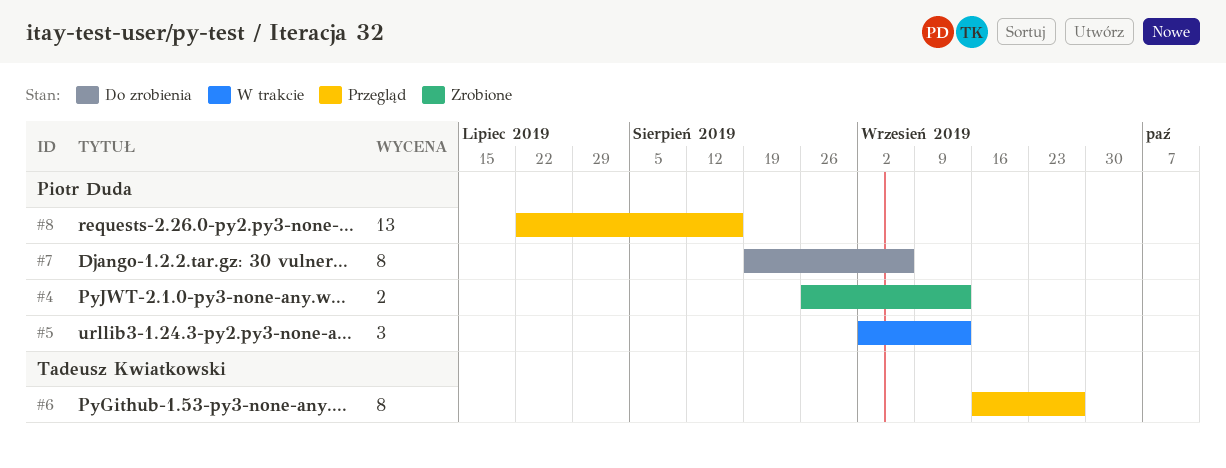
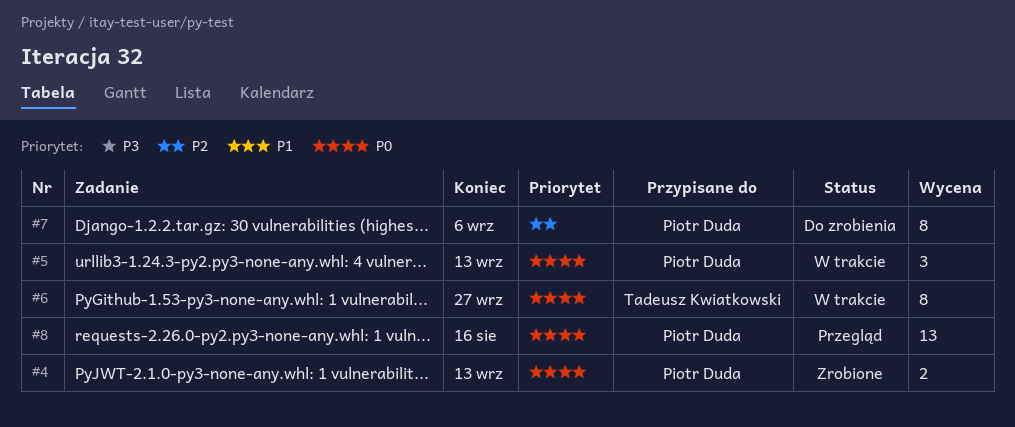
#6, status: Przegląd -> W trakcie

